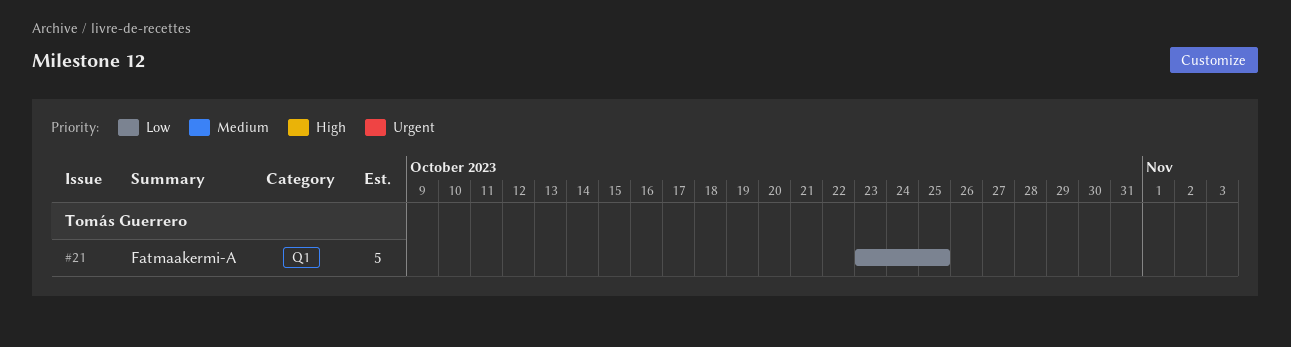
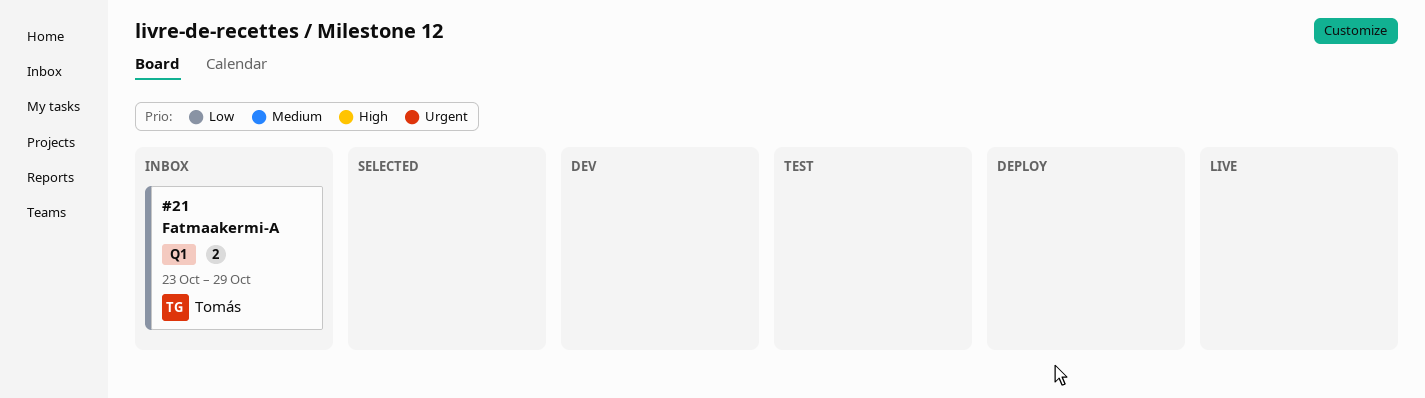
#21, estimate: 5 -> 2
#21, due: Oct 25 -> Oct 29

